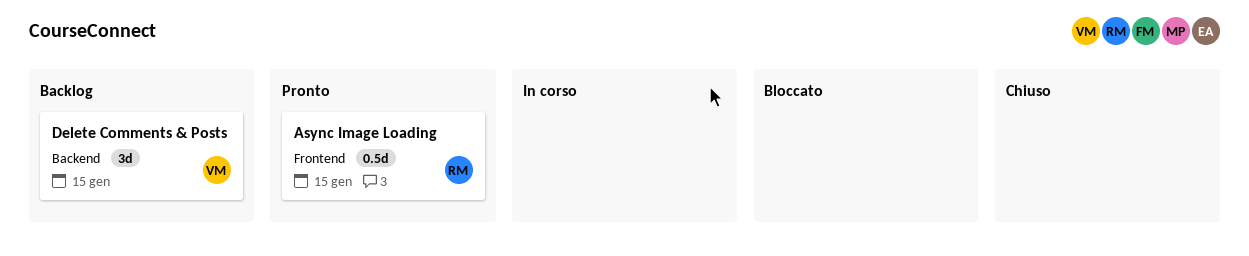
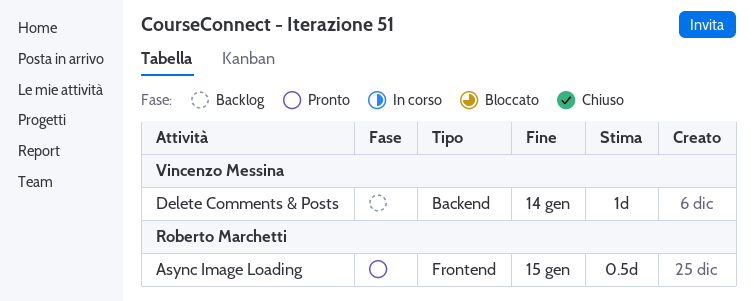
Delete Comments & Posts, estimate: 3d -> 1d
Delete Comments & Posts, due: Jan 15 -> Jan 14

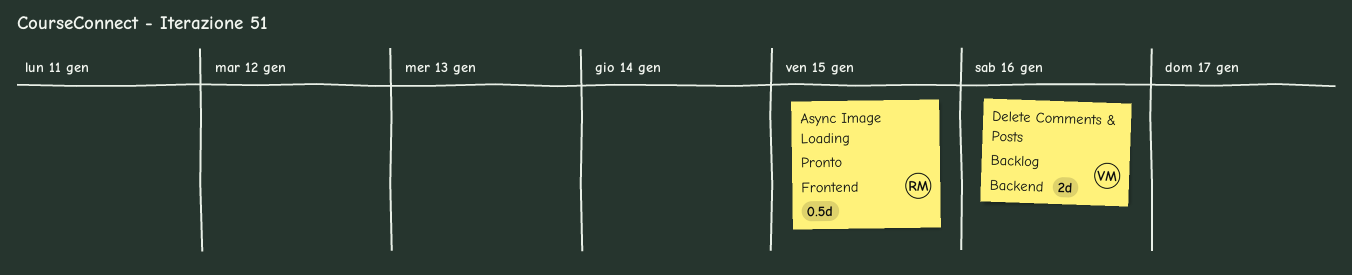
Delete Comments & Posts, estimate: 1d -> 2d
Delete Comments & Posts, due: Jan 14 -> Jan 16

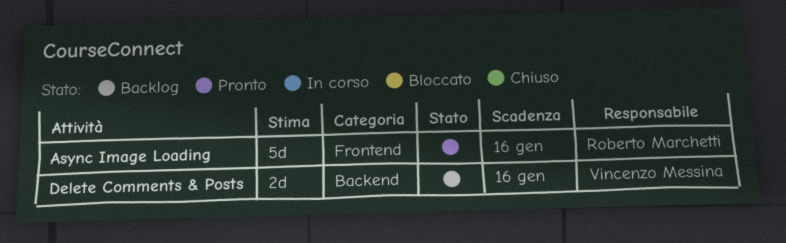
Async Image Loading, estimate: 0.5d -> 5d
Async Image Loading, due: Jan 15 -> Jan 16

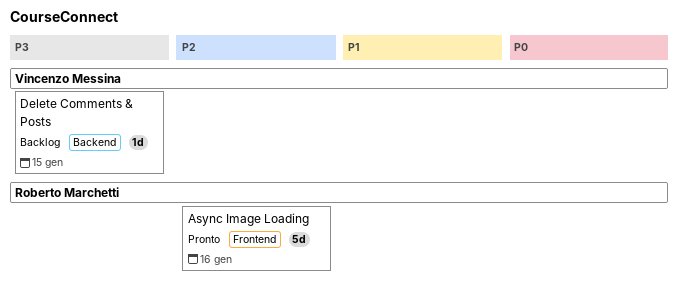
Delete Comments & Posts, estimate: 2d -> 1d
Delete Comments & Posts, due: Jan 16 -> Jan 15

